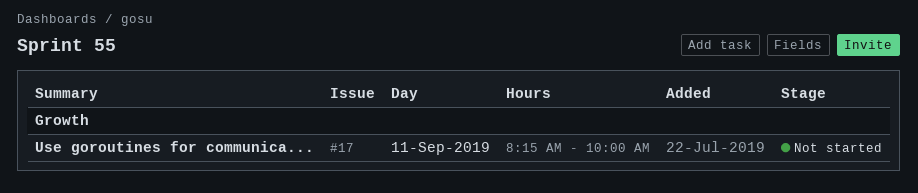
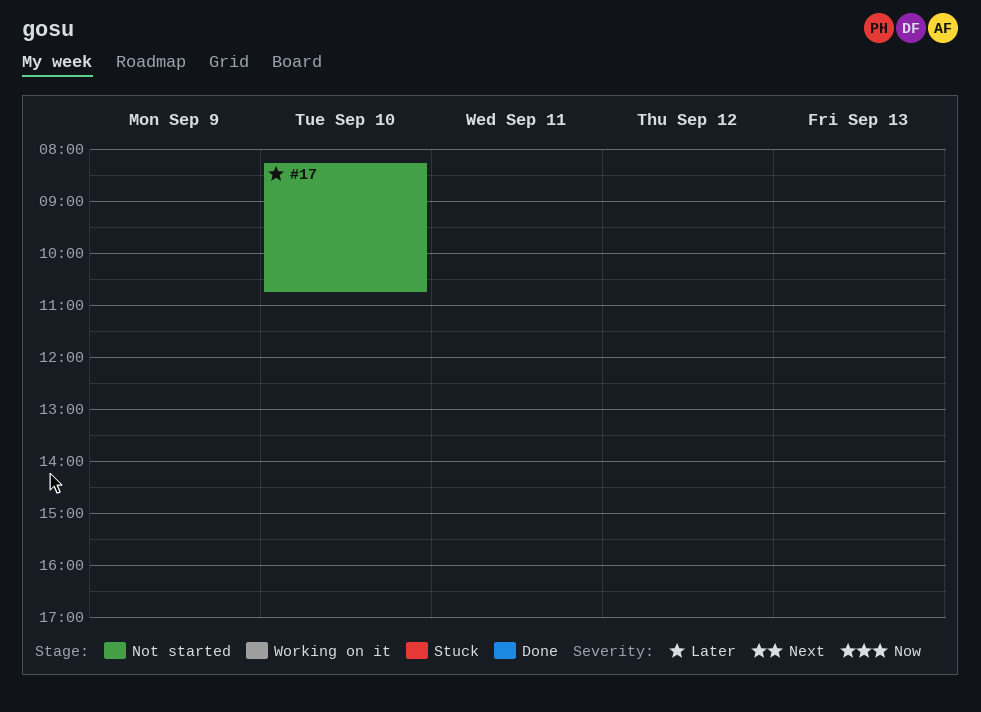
#17, day: Sep 11 -> Sep 10
#17, ends: 10:00 -> 10:45

